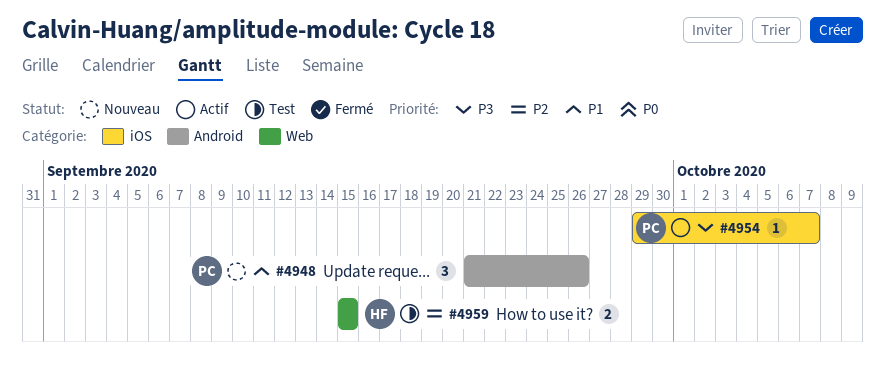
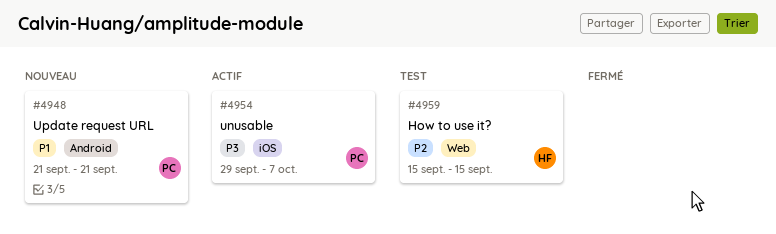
#4948, due: Sep 26 -> Sep 21

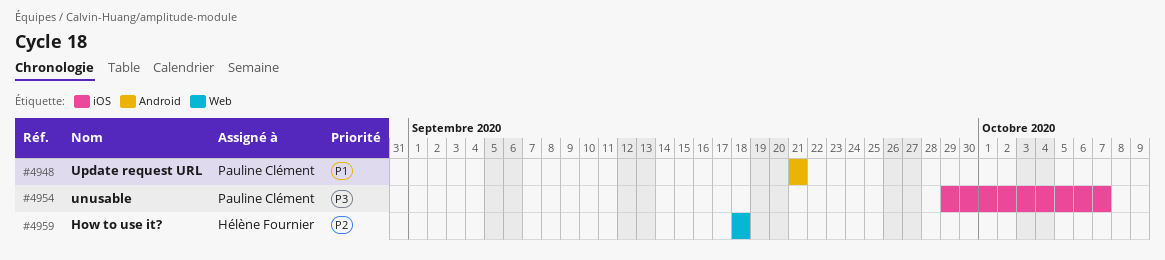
#4959, start: Sep 15 -> Sep 18
#4959, due: Sep 15 -> Sep 18

